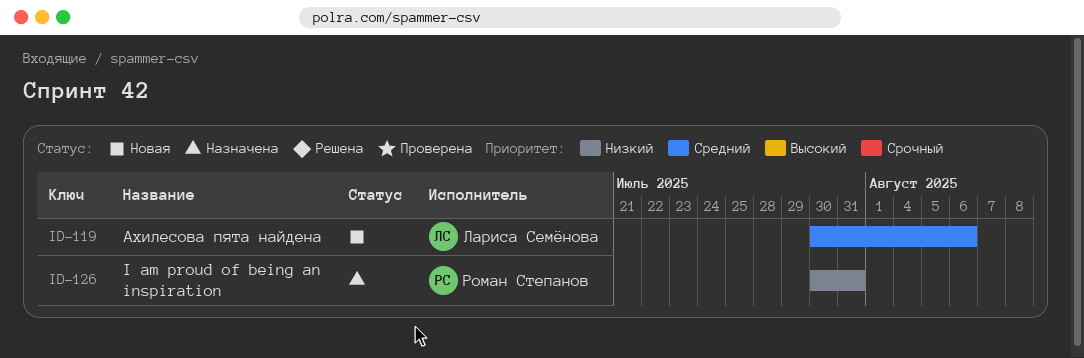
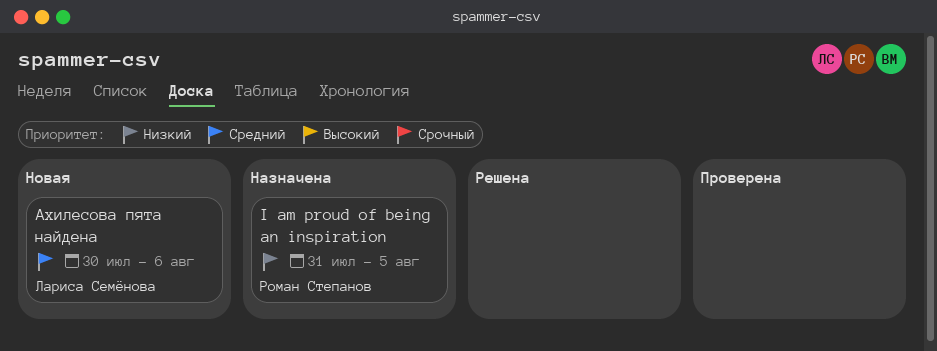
I am proud of being an inspiration, start: Jul 30 -> Jul 31
I am proud of being an inspiration, due: Jul 31 -> Aug 5

